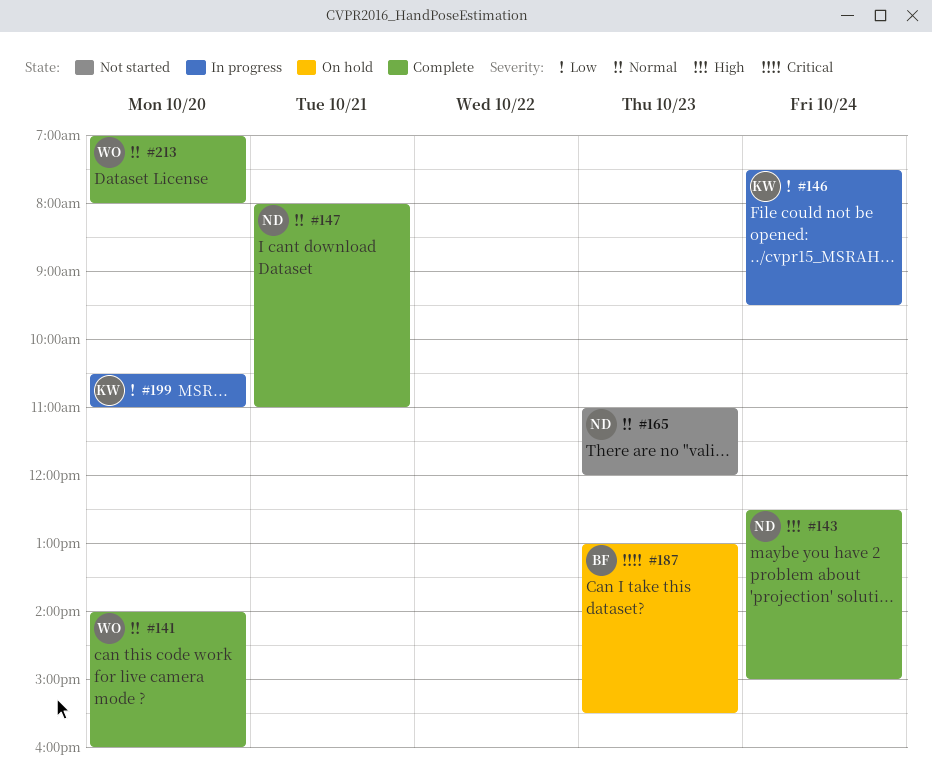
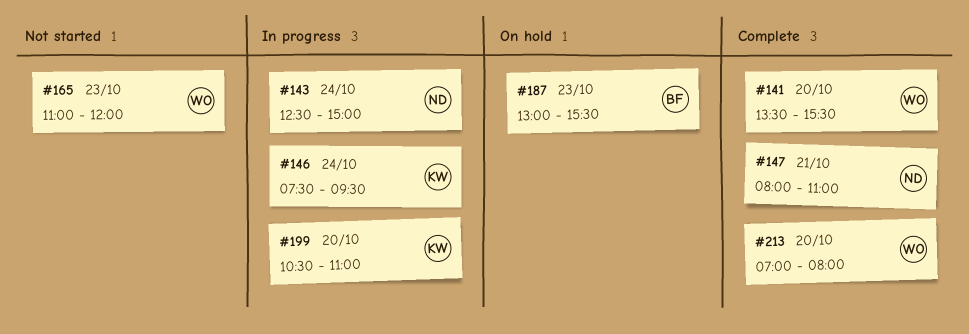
#141, begins: 14:00 -> 13:30
#141, ends: 16:00 -> 15:30
#143, status: Complete -> In progress
#165, owner: ND -> WO

